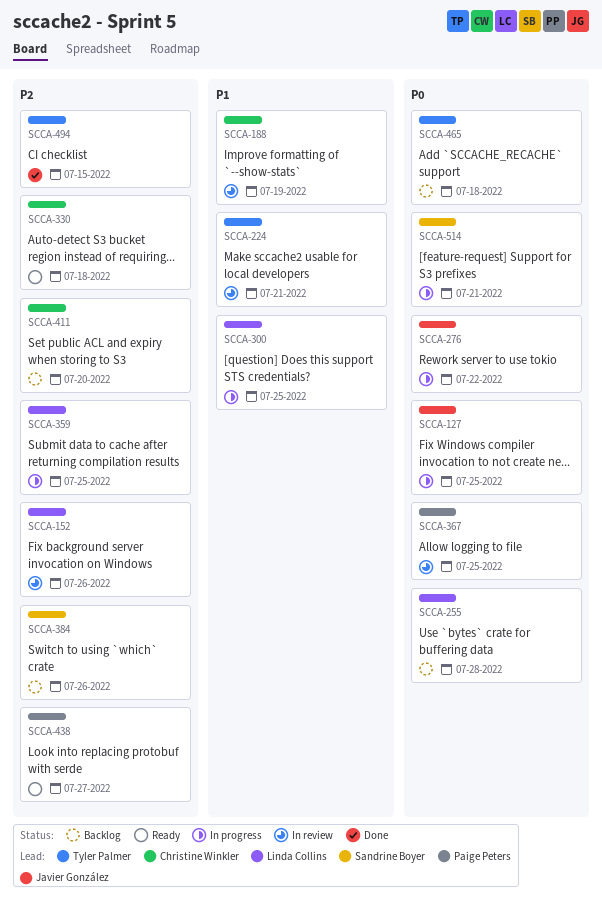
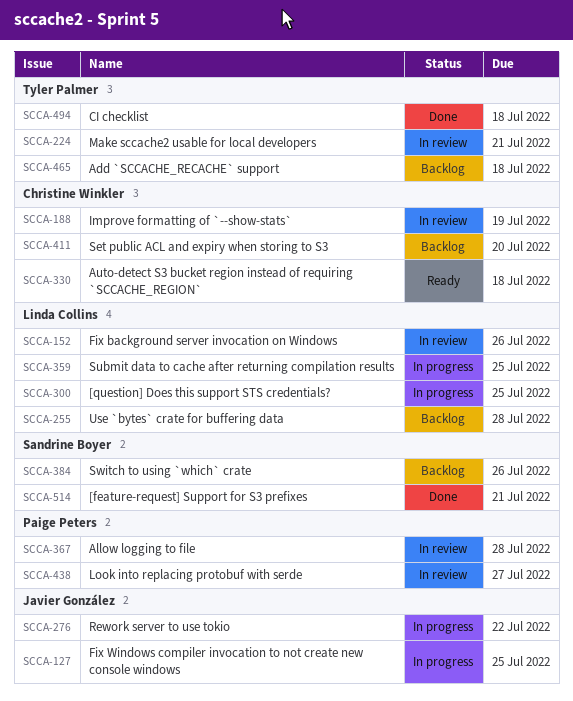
SCCA-367, due: Jul 25 -> Jul 28
SCCA-438, status: Ready -> In review
SCCA-494, due: Jul 15 -> Jul 18
SCCA-514, status: In progress -> Done

